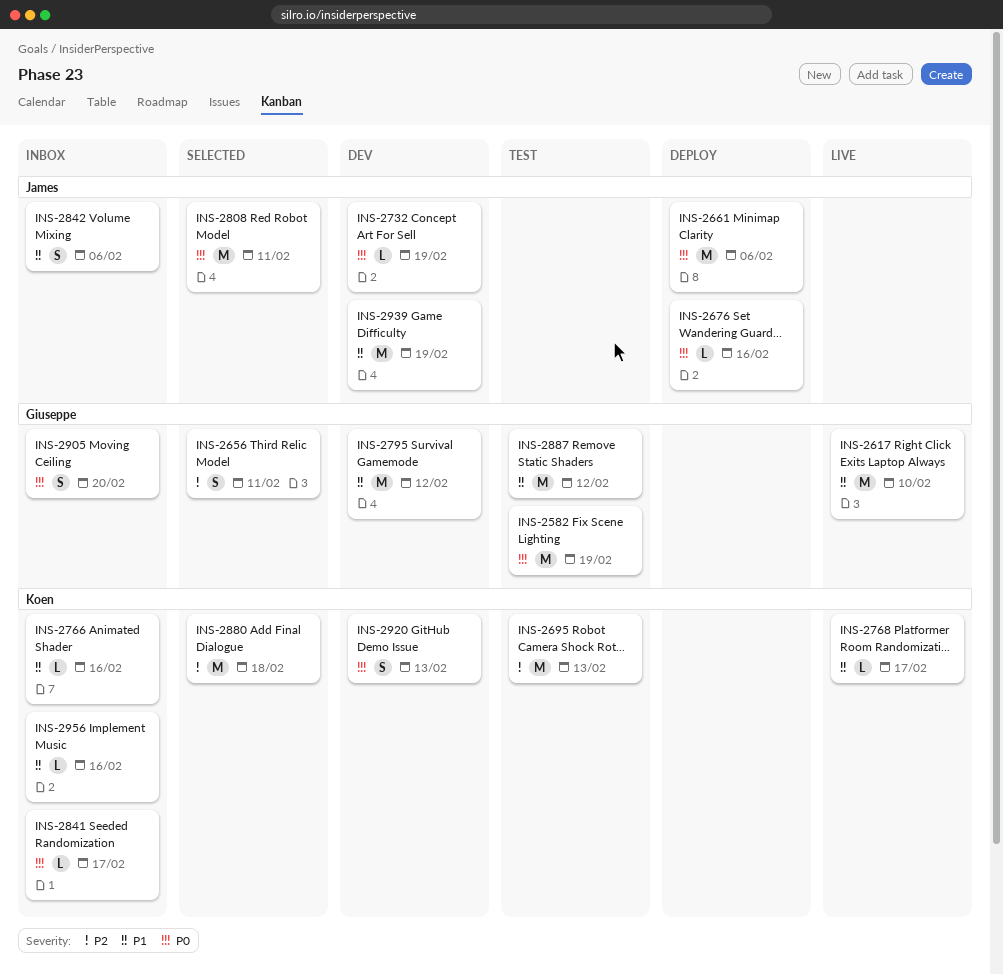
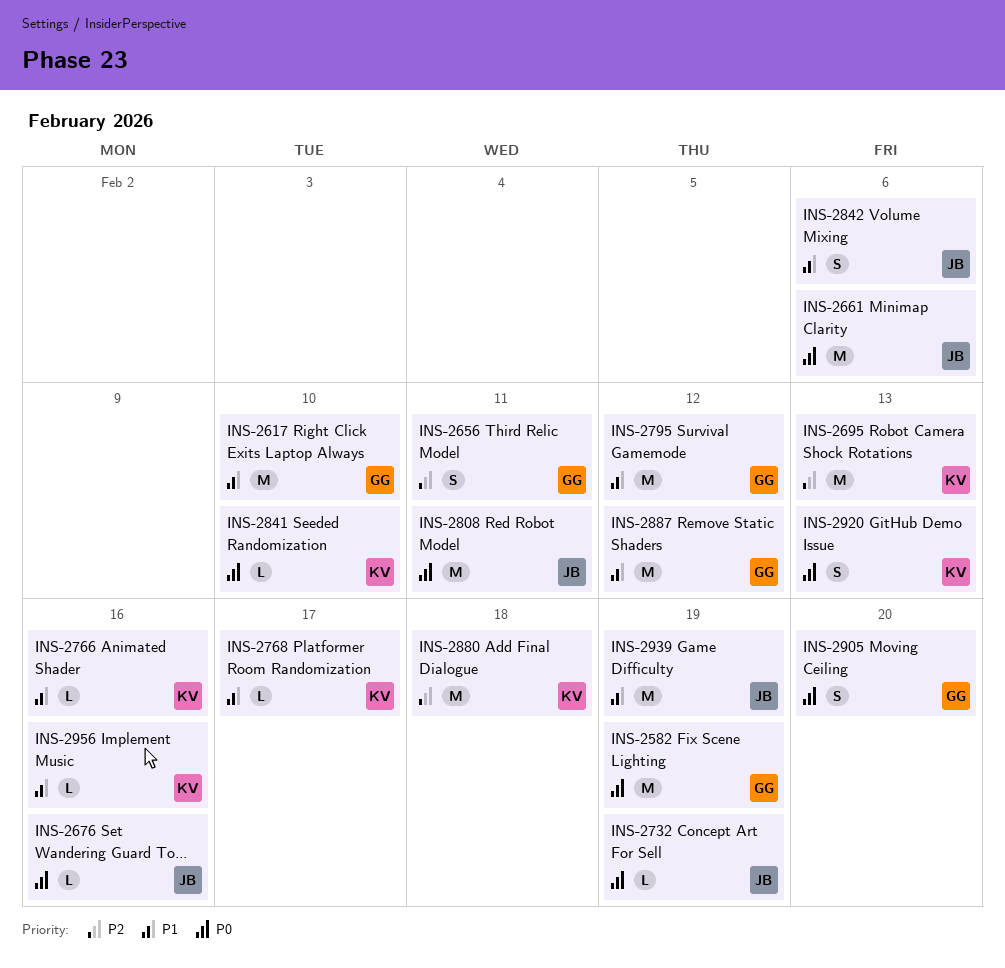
INS-2841, due: Feb 17 -> Feb 10

